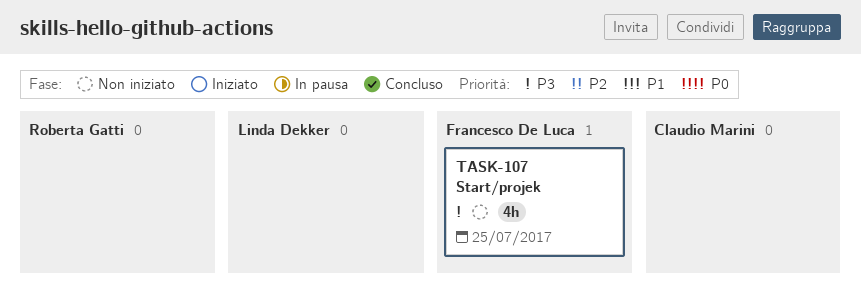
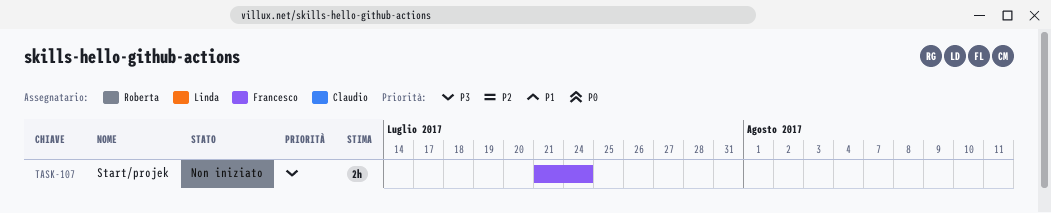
TASK-107, estimate: 4h -> 2h
TASK-107, due: Jul 25 -> Jul 24

